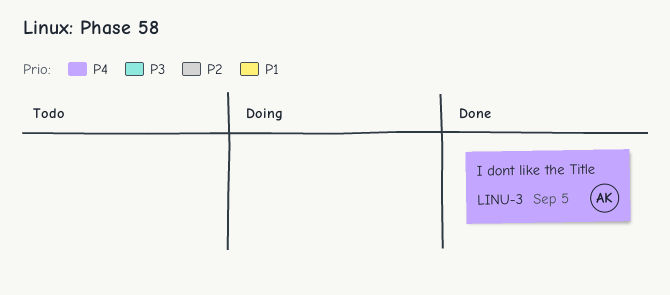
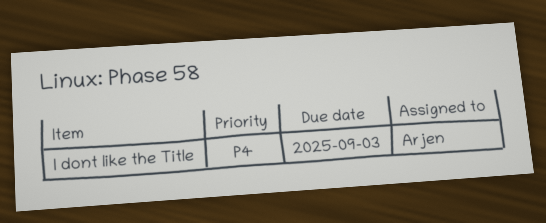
I dont like the Title, due: Sep 5 -> Sep 3

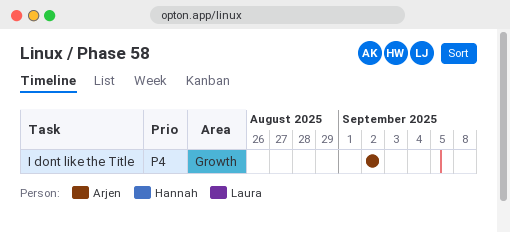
I dont like the Title, due: Sep 3 -> Sep 2

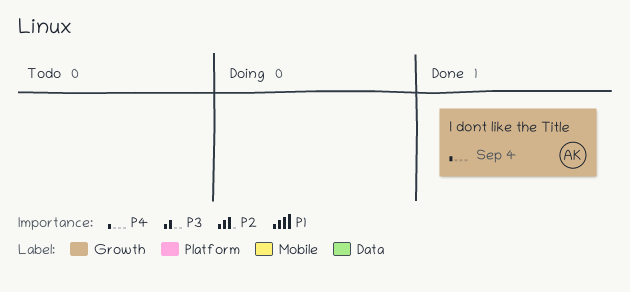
I dont like the Title, due: Sep 2 -> Sep 4

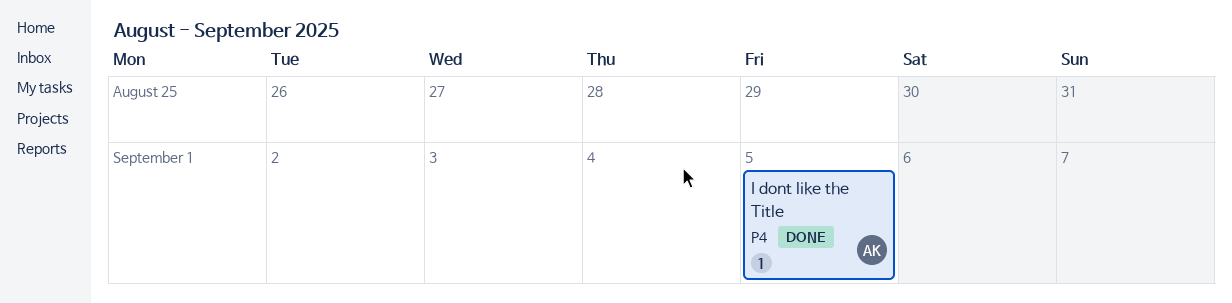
I dont like the Title, due: Sep 4 -> Sep 5

